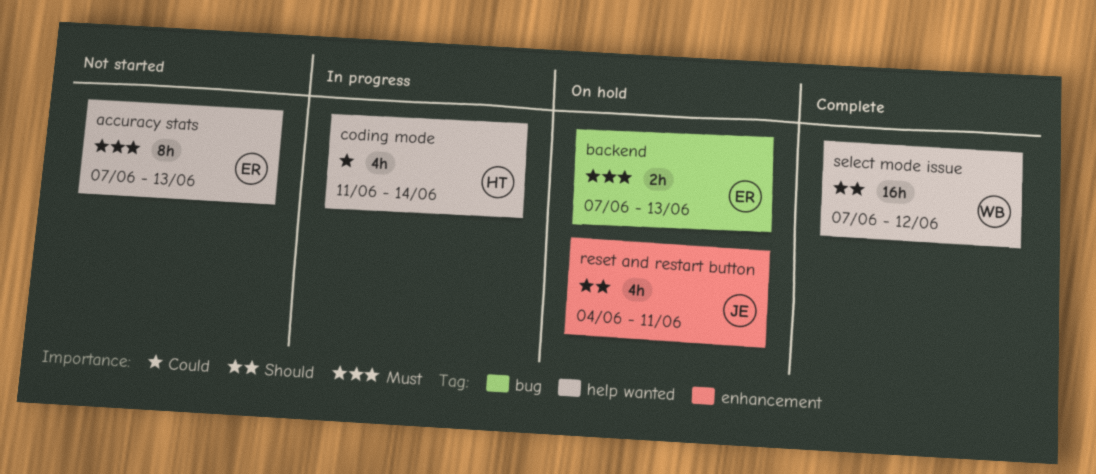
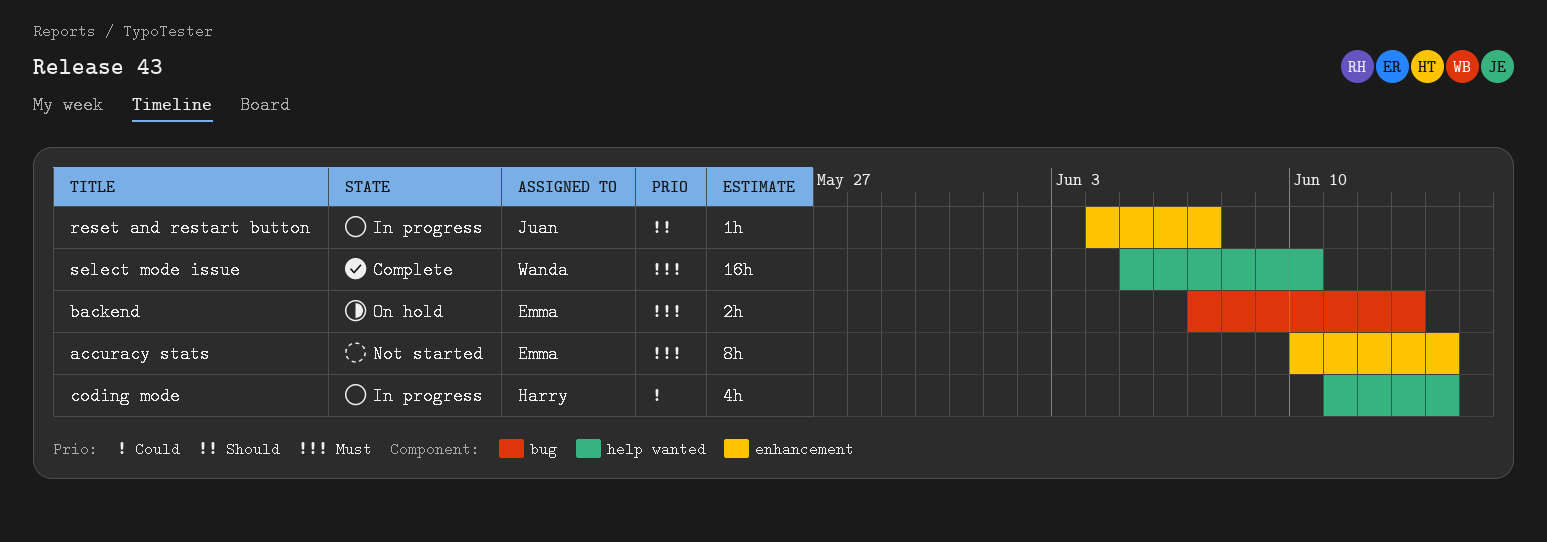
accuracy stats, label: help wanted -> enhancement
accuracy stats, start: Jun 7 -> Jun 10
accuracy stats, due: Jun 13 -> Jun 14
reset and restart button, status: On hold -> In progress
reset and restart button, estimate: 4h -> 1h
reset and restart button, due: Jun 11 -> Jun 7
select mode issue, priority: Should -> Must
select mode issue, start: Jun 7 -> Jun 5
select mode issue, due: Jun 12 -> Jun 10

